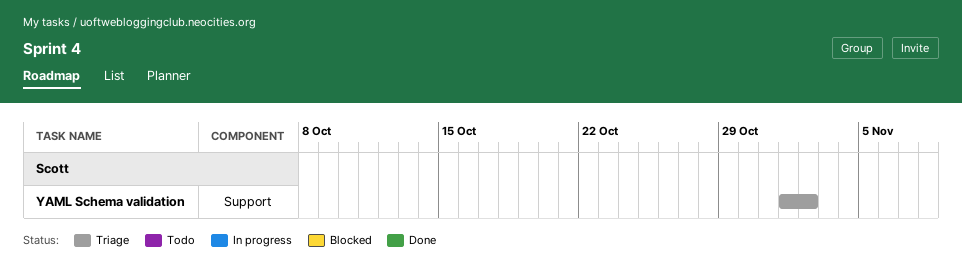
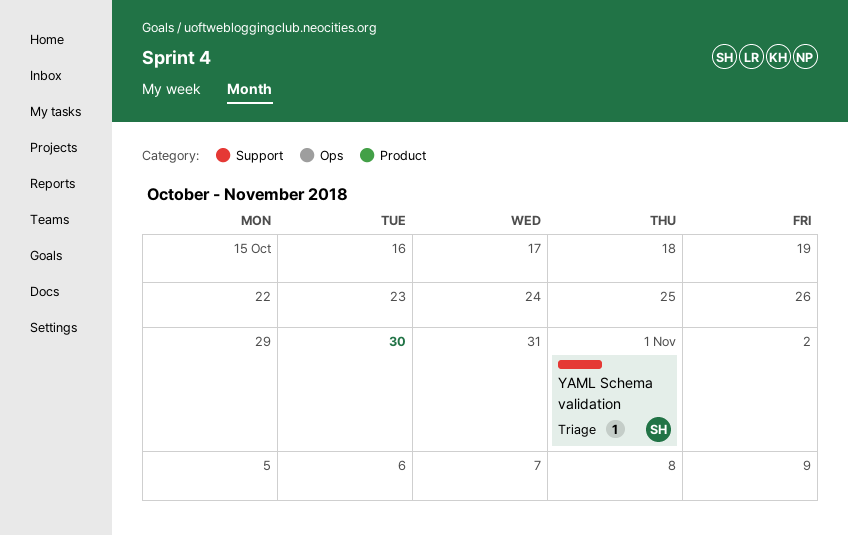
YAML Schema validation, due: Nov 2 -> Nov 1

